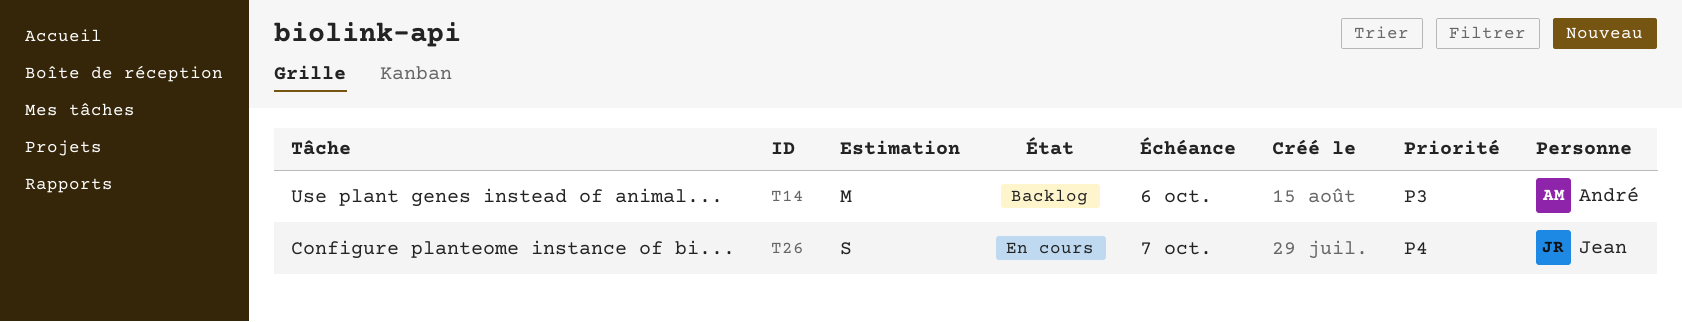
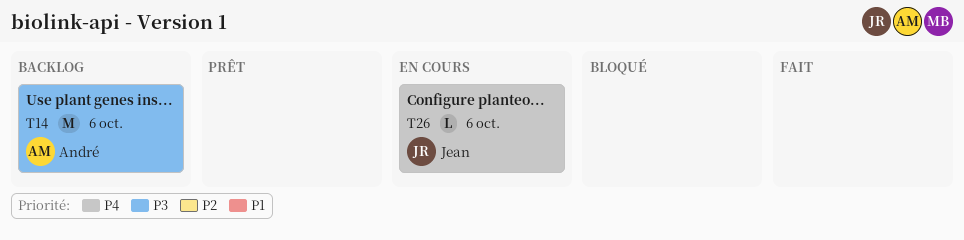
T26, estimate: S -> L
T26, due: Oct 7 -> Oct 6

